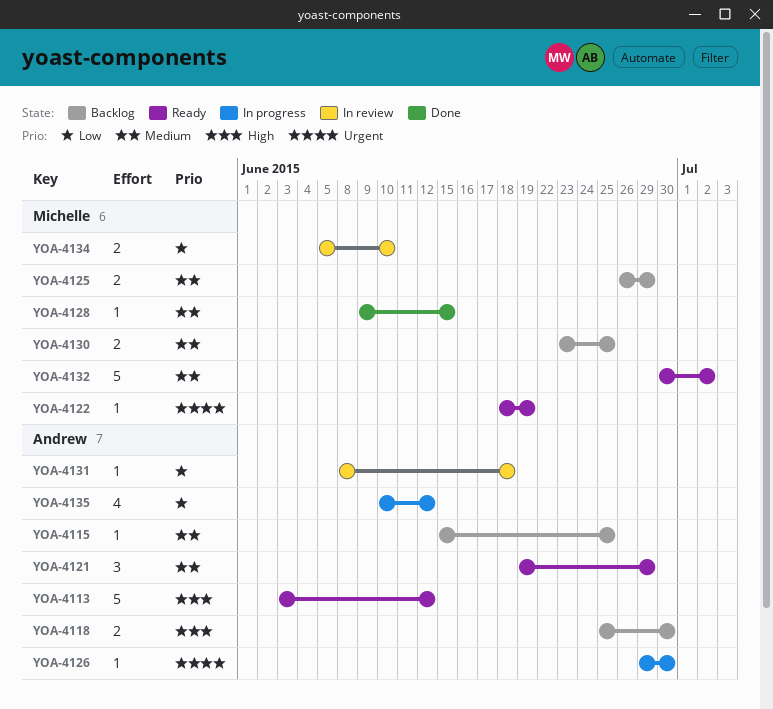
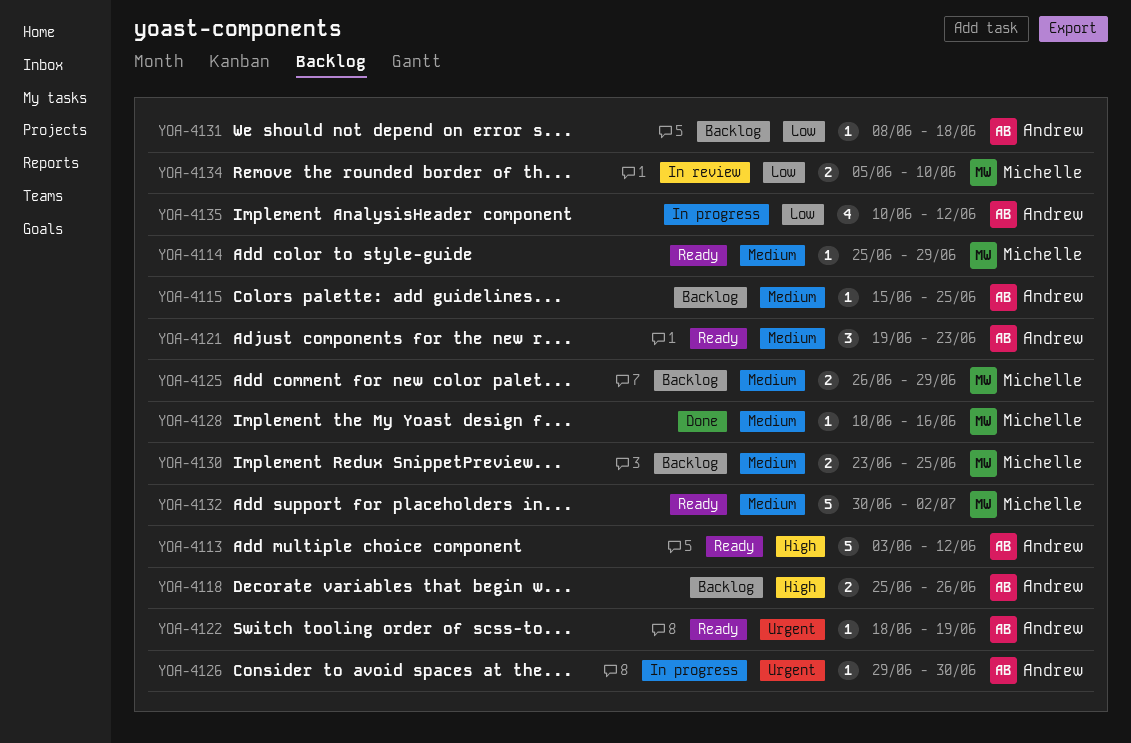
YOA-4114: none -> present
YOA-4118, due: Jun 30 -> Jun 26
YOA-4121, due: Jun 29 -> Jun 23
YOA-4122, owner: Michelle -> Andrew
YOA-4128, start: Jun 9 -> Jun 10
YOA-4128, due: Jun 15 -> Jun 16
YOA-4131, status: In review -> Backlog

